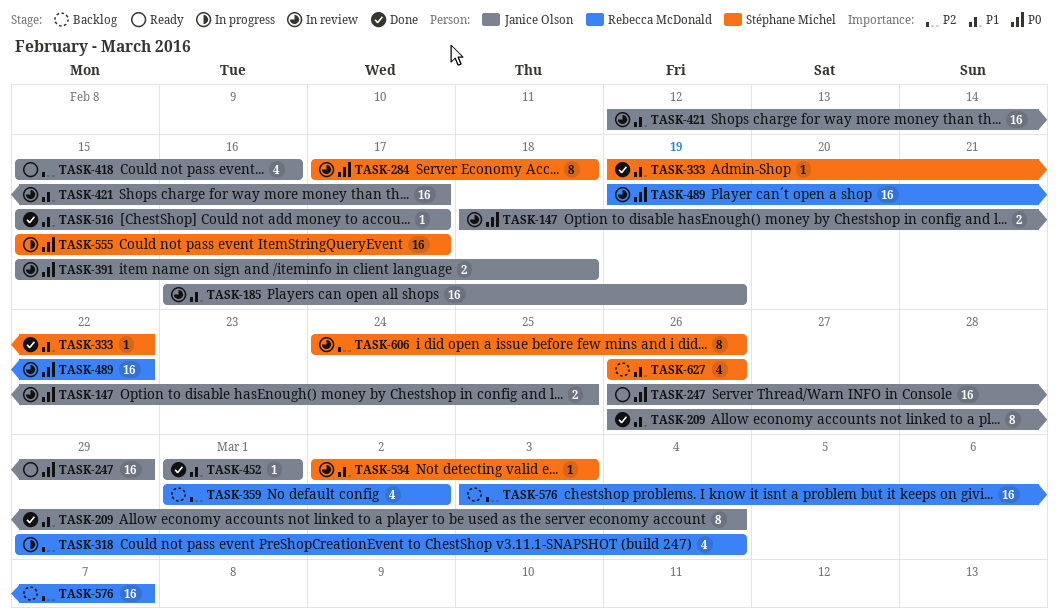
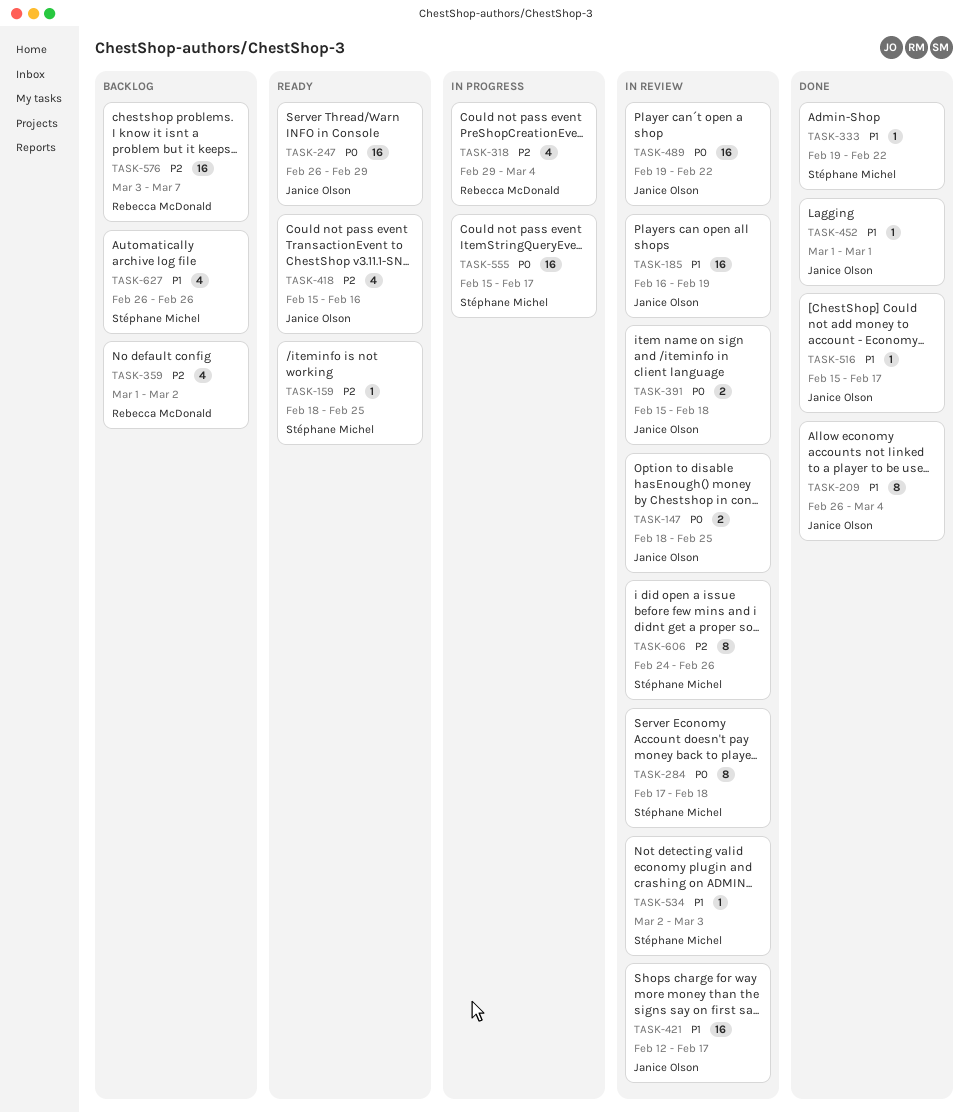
TASK-159: none -> present
TASK-489, owner: Rebecca McDonald -> Janice Olson

